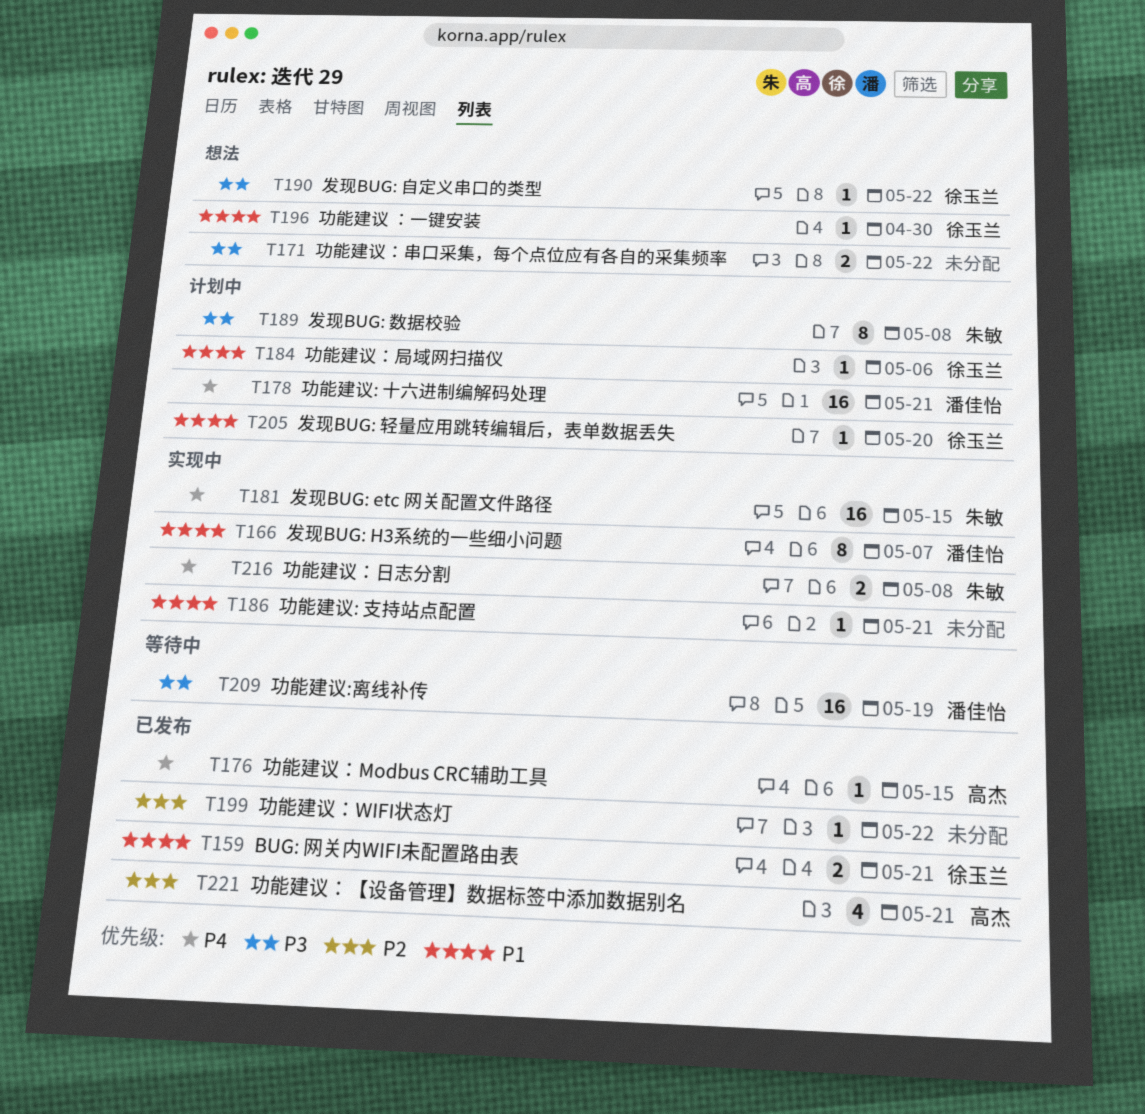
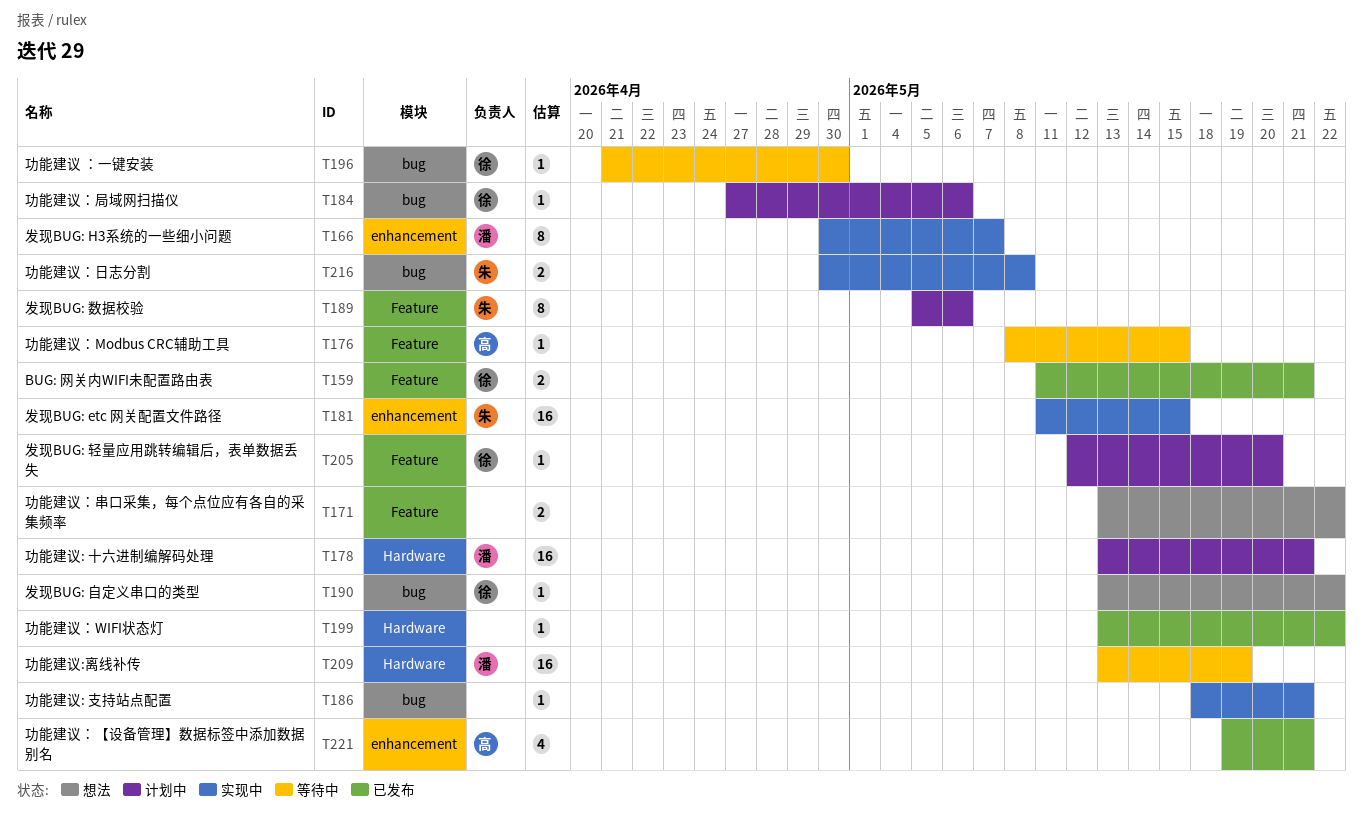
T176, status: 已发布 -> 等待中
T189, due: May 8 -> May 6
T196, status: 想法 -> 等待中

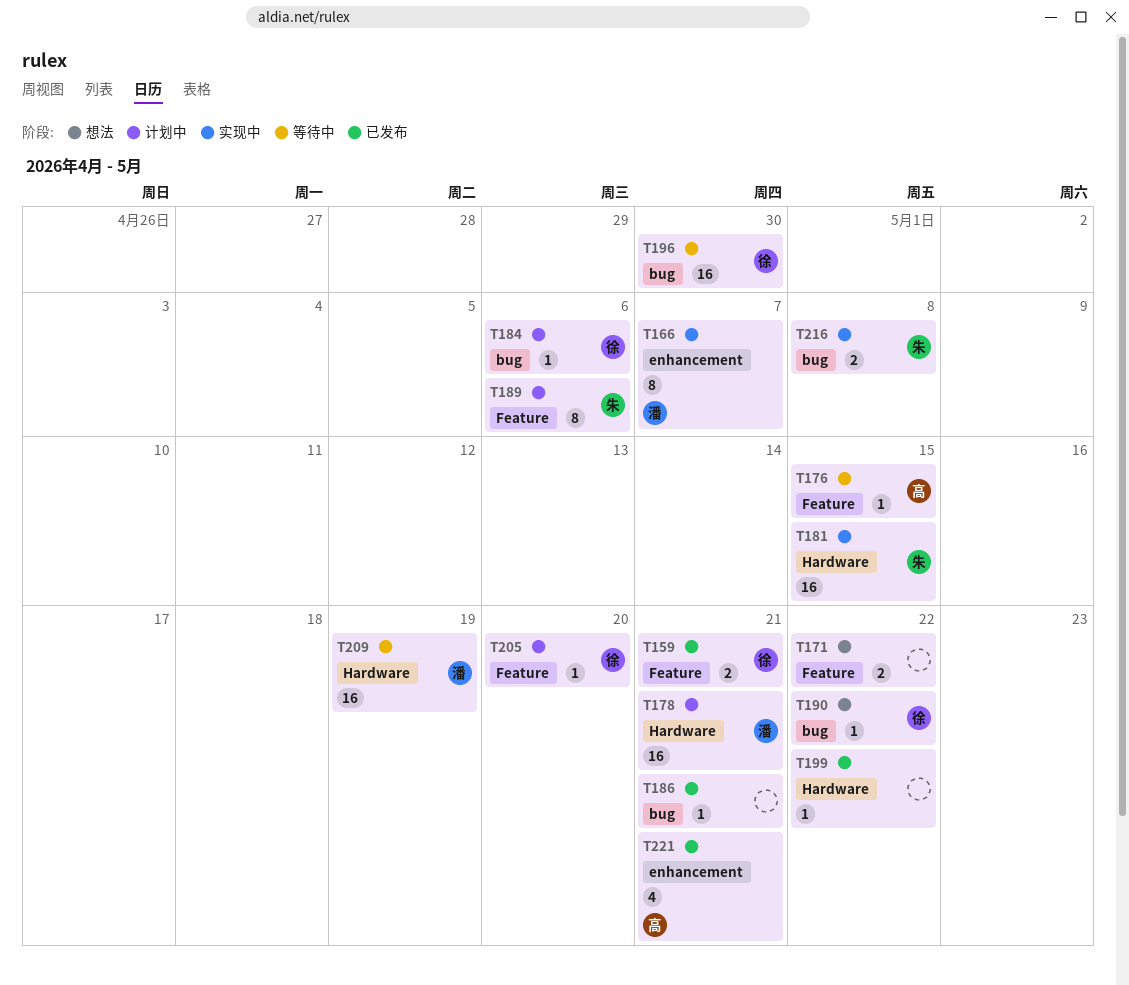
T181, label: enhancement -> Hardware
T186, status: 实现中 -> 已发布
T196, estimate: 1 -> 16

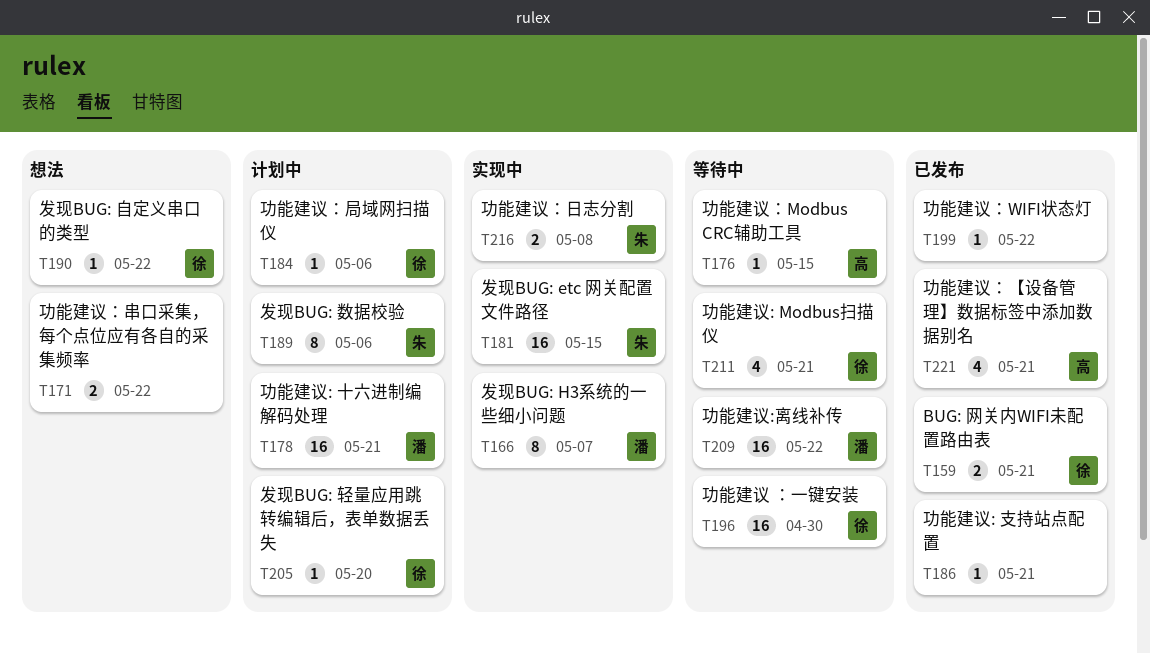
T209, due: May 19 -> May 22
T211: none -> present

